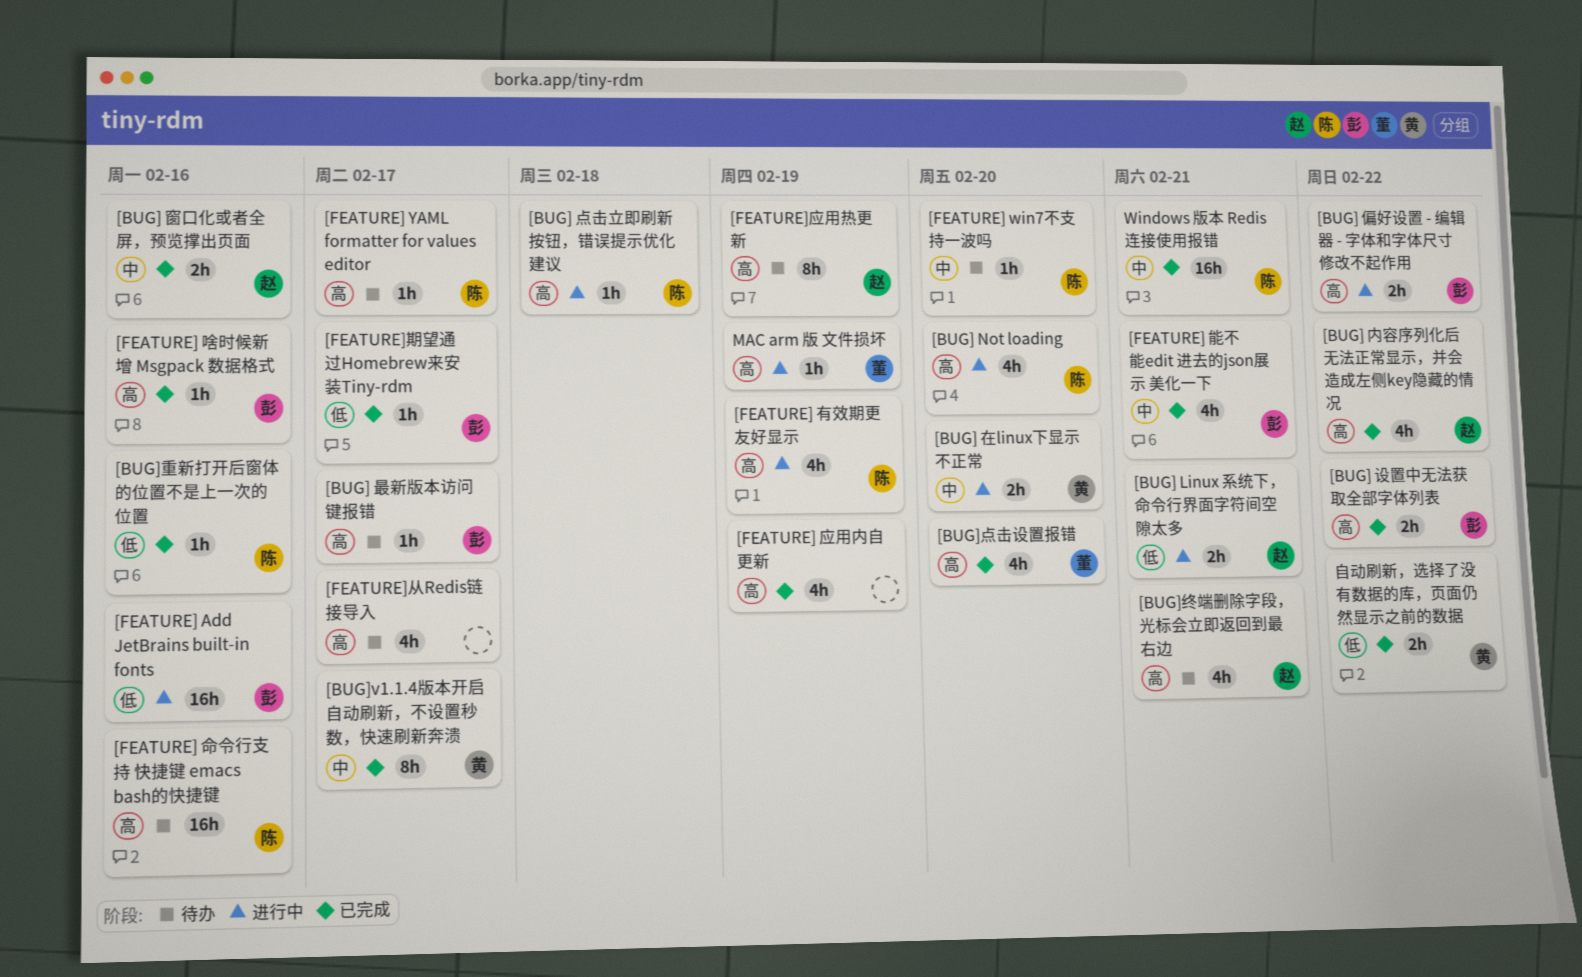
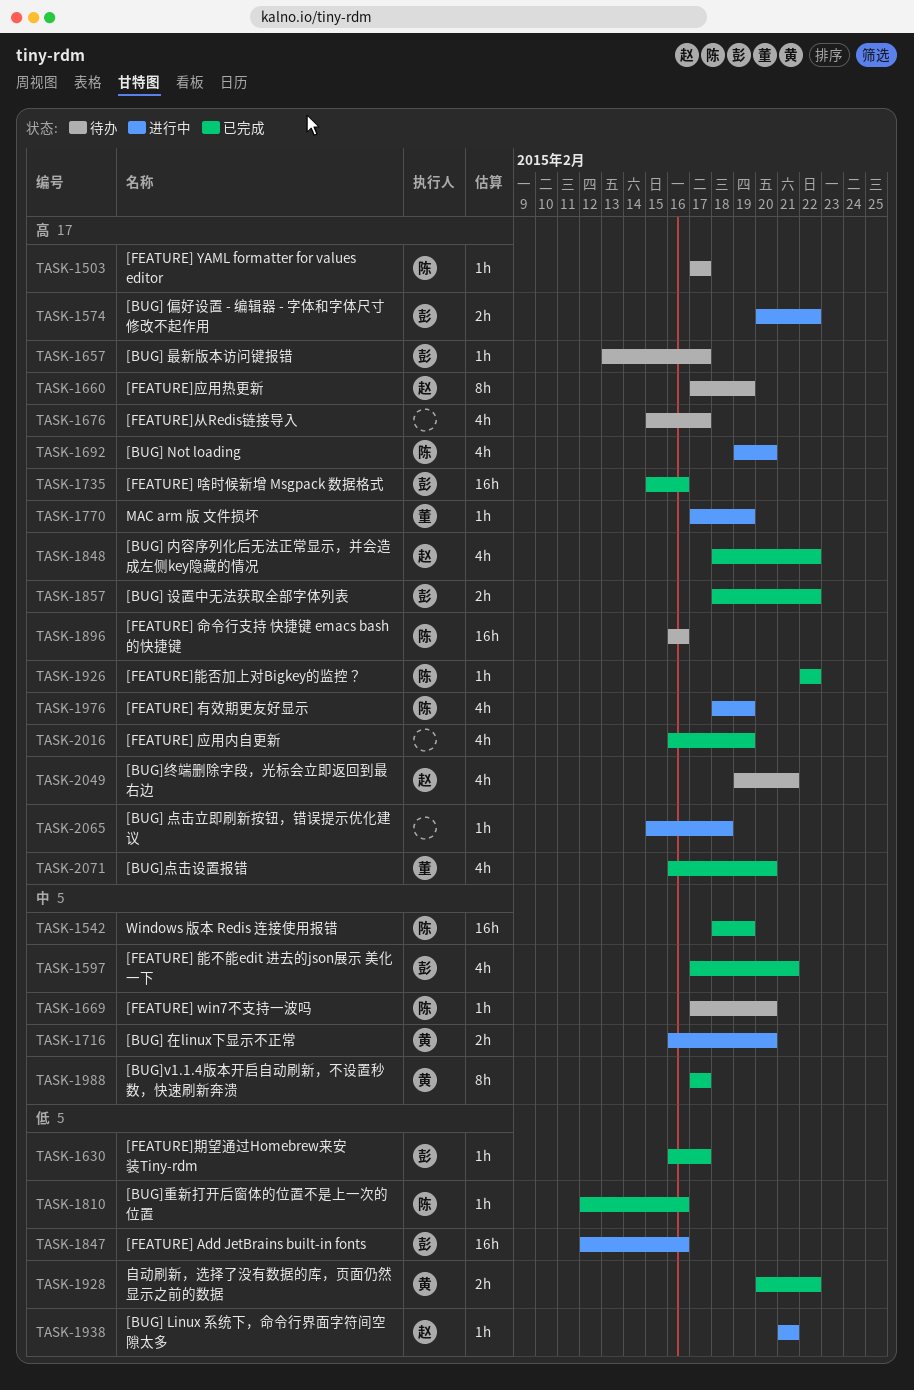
[BUG] Linux 系统下，命令行界面字符间空隙太多, estimate: 2h -> 1h
[BUG] 点击立即刷新按钮，错误提示优化建议, owner: 陈 -> none
[BUG] 窗口化或者全屏，预览撑出页面: present -> none
[FEATURE] 啥时候新增 Msgpack 数据格式, estimate: 1h -> 16h
[FEATURE]能否加上对Bigkey的监控？: none -> present
Windows 版本 Redis 连接使用报错, due: Feb 21 -> Feb 19

